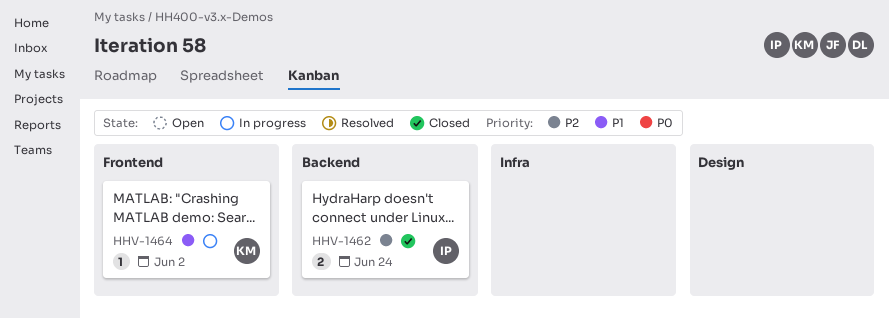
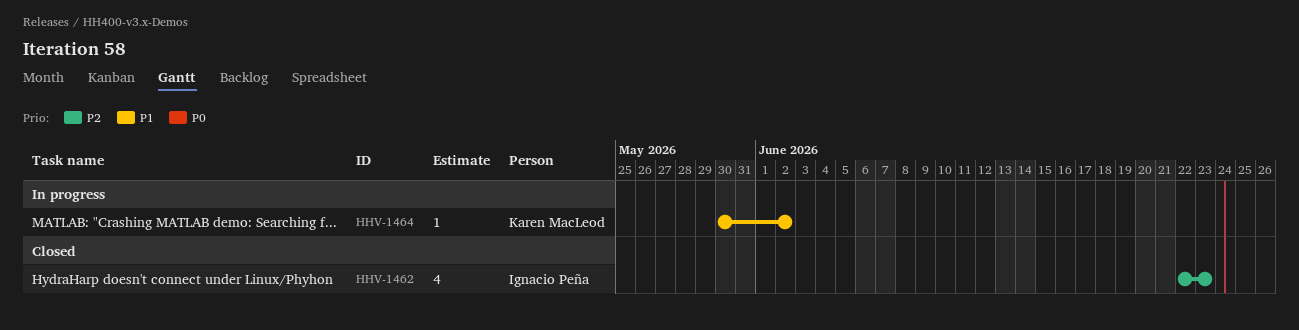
HHV-1462, estimate: 2 -> 4
HHV-1462, due: Jun 24 -> Jun 23

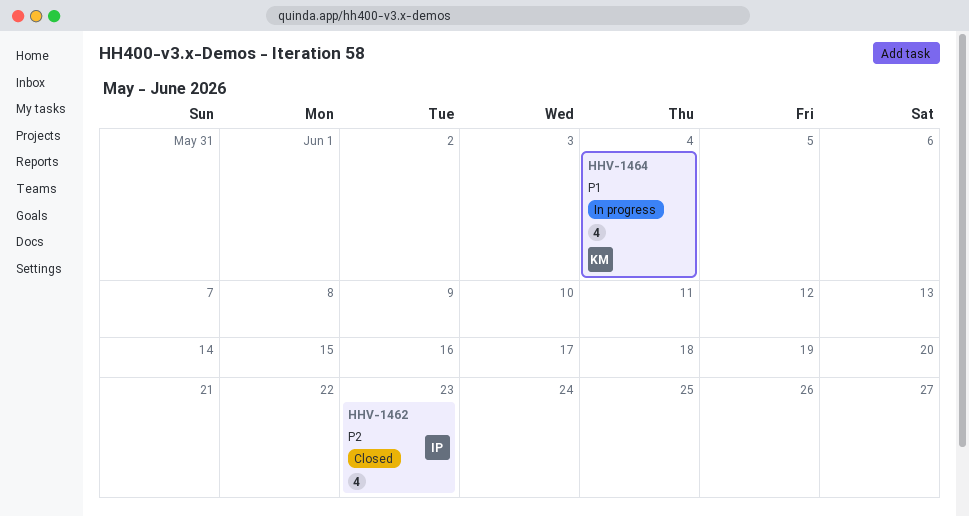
HHV-1464, estimate: 1 -> 4
HHV-1464, due: Jun 2 -> Jun 4

